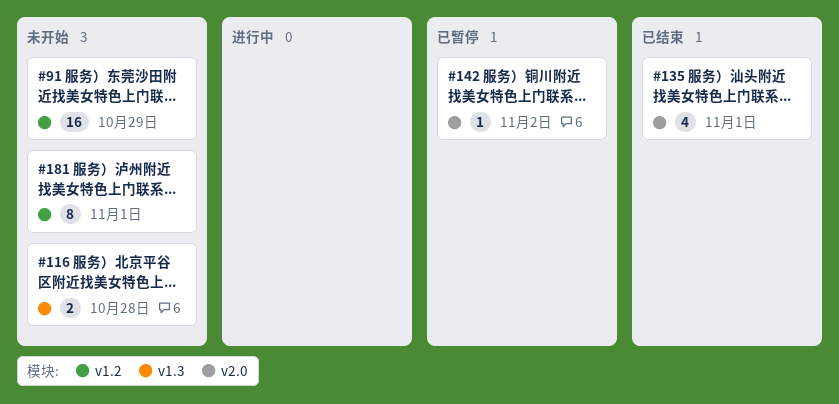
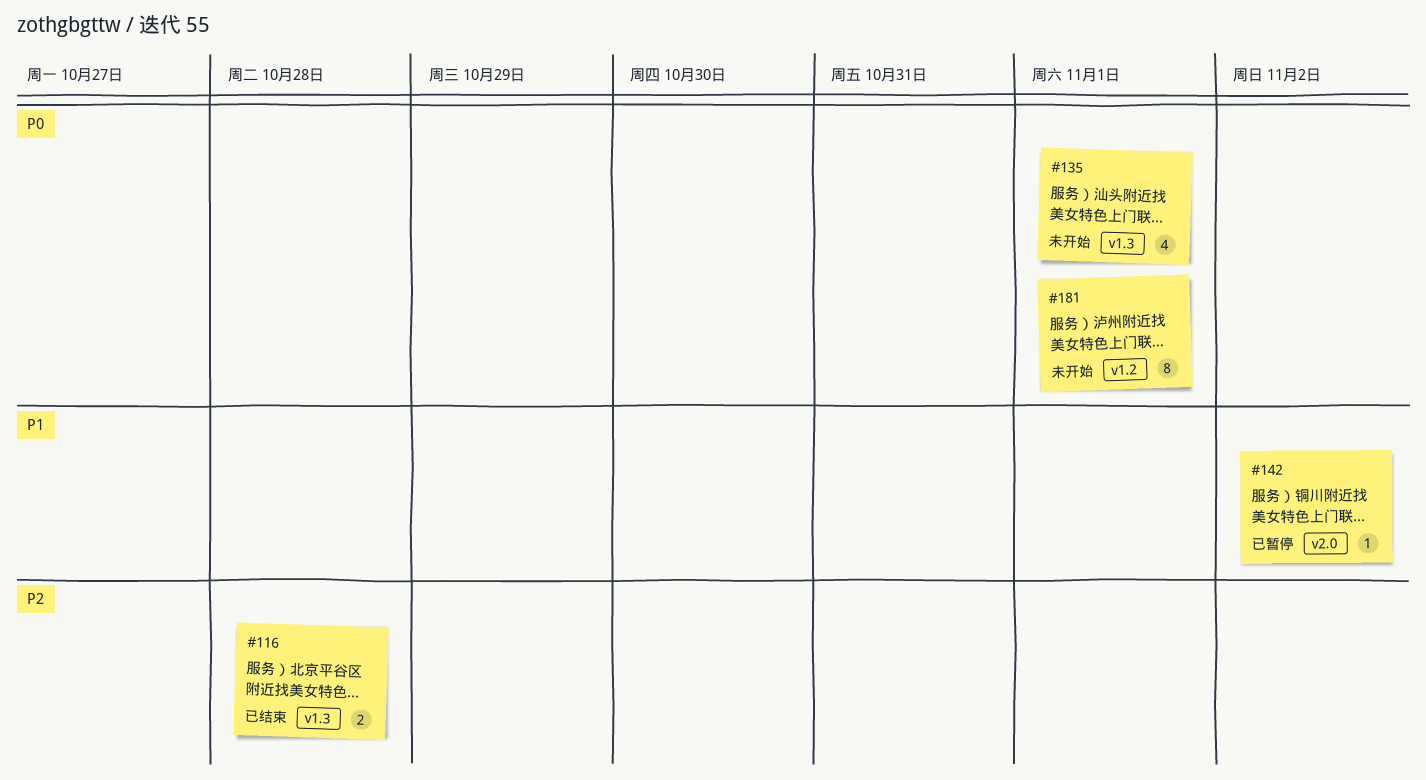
#91: present -> none
#116, status: 未开始 -> 已结束
#135, status: 已结束 -> 未开始
#135, label: v2.0 -> v1.3

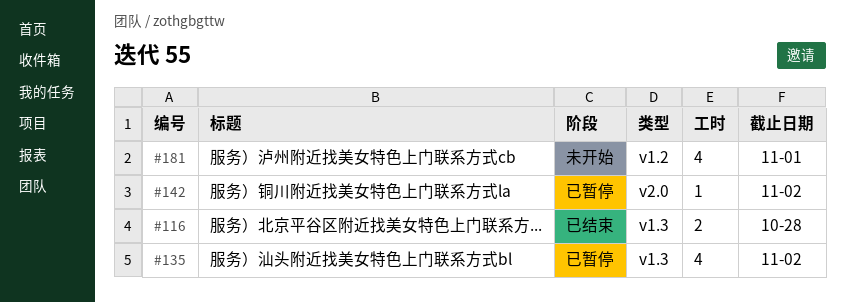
#135, status: 未开始 -> 已暂停
#135, due: Nov 1 -> Nov 2
#181, estimate: 8 -> 4

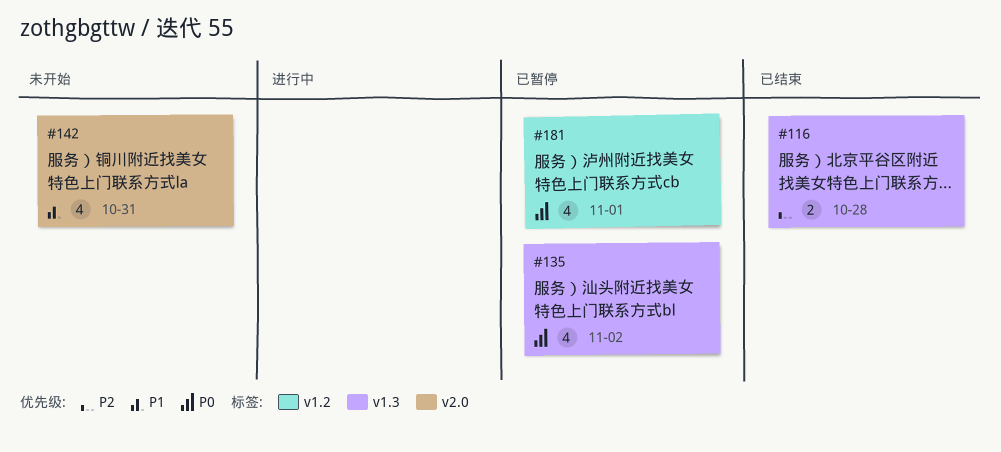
#142, status: 已暂停 -> 未开始
#142, estimate: 1 -> 4
#142, due: Nov 2 -> Oct 31
#181, status: 未开始 -> 已暂停

